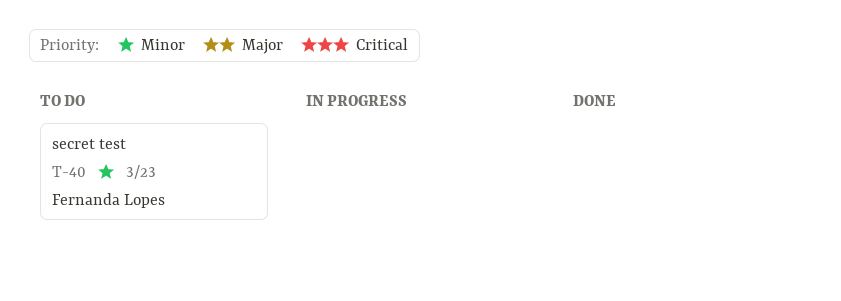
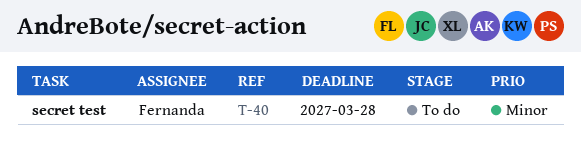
T-40, due: Mar 23 -> Mar 28

